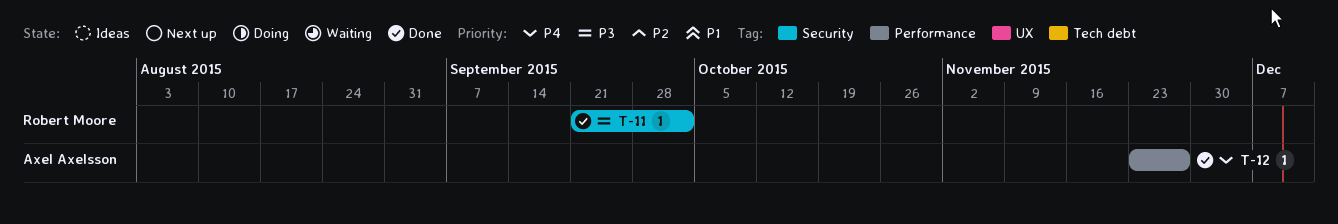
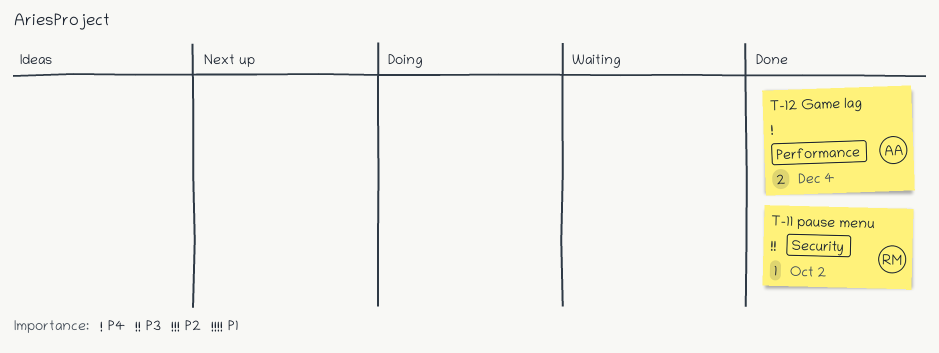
T-12, estimate: 1 -> 2
T-12, due: Nov 27 -> Dec 4

